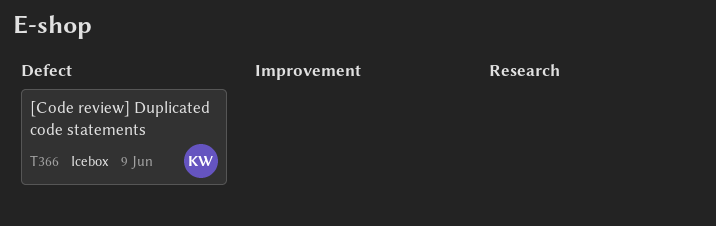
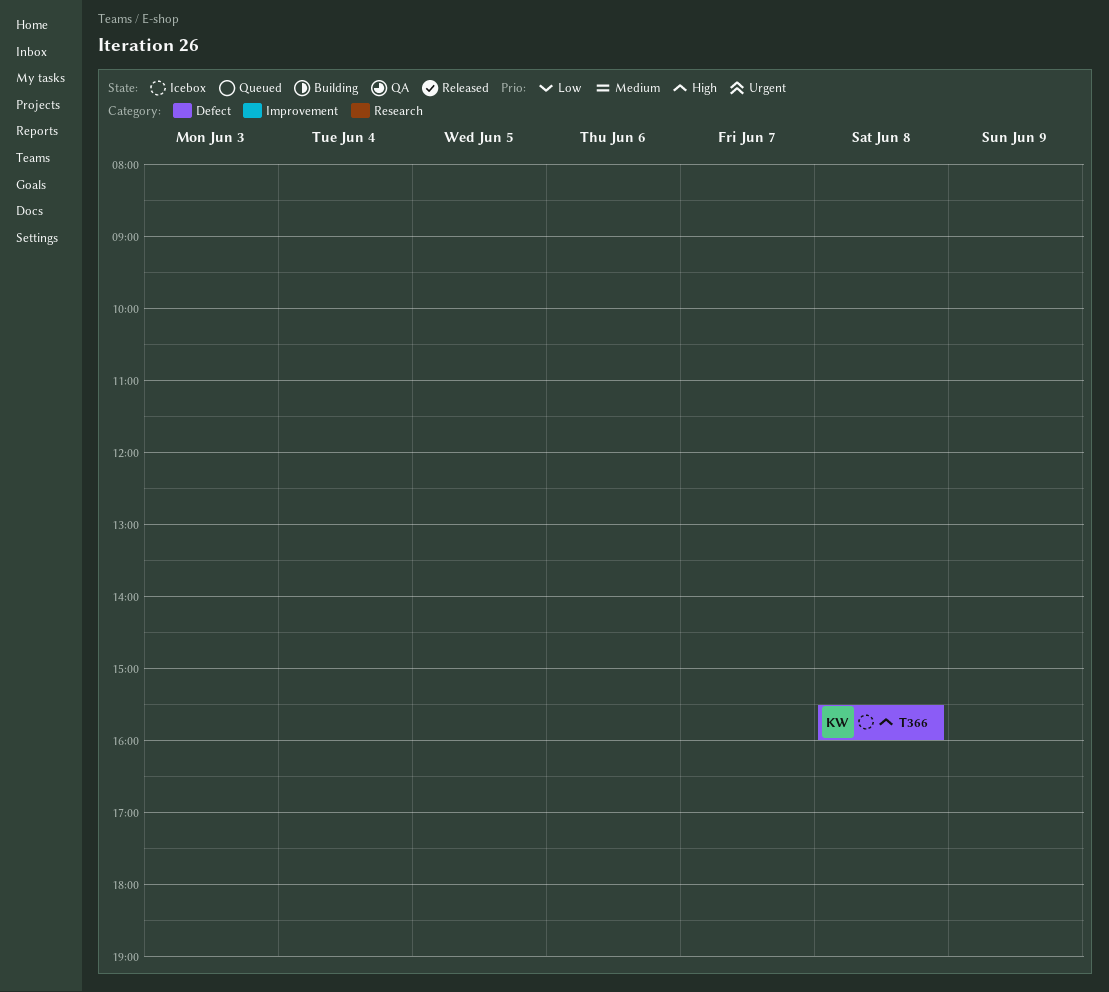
T366, day: Jun 9 -> Jun 8

